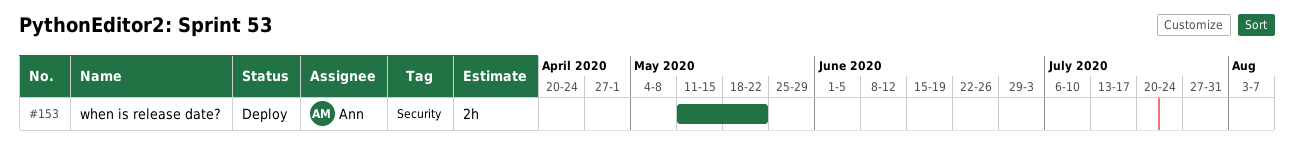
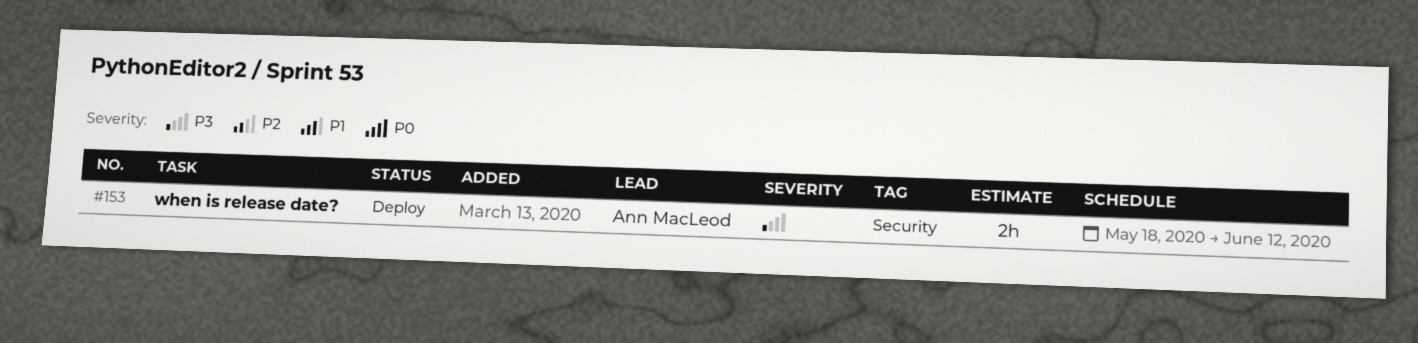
#153, start: May 11 -> May 18
#153, due: May 22 -> Jun 12

